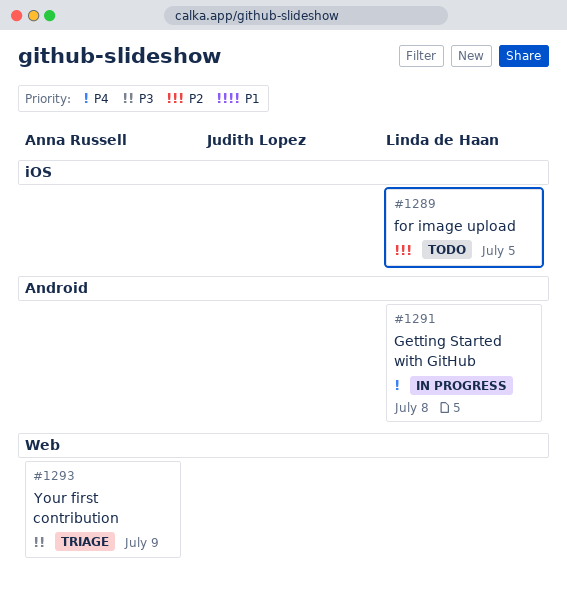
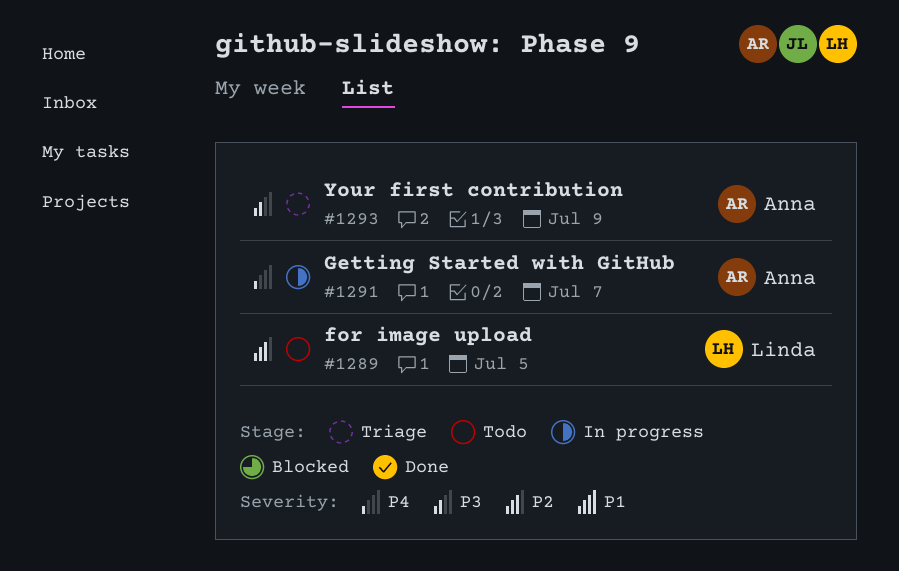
#1291, owner: Linda de Haan -> Anna Russell
#1291, due: Jul 8 -> Jul 7

